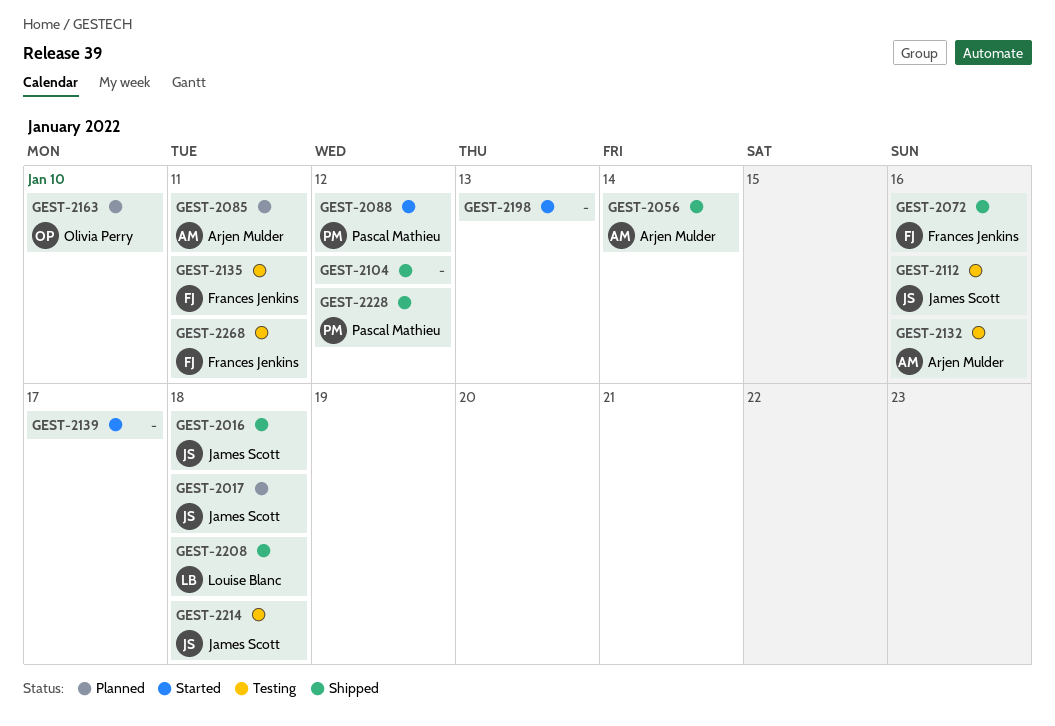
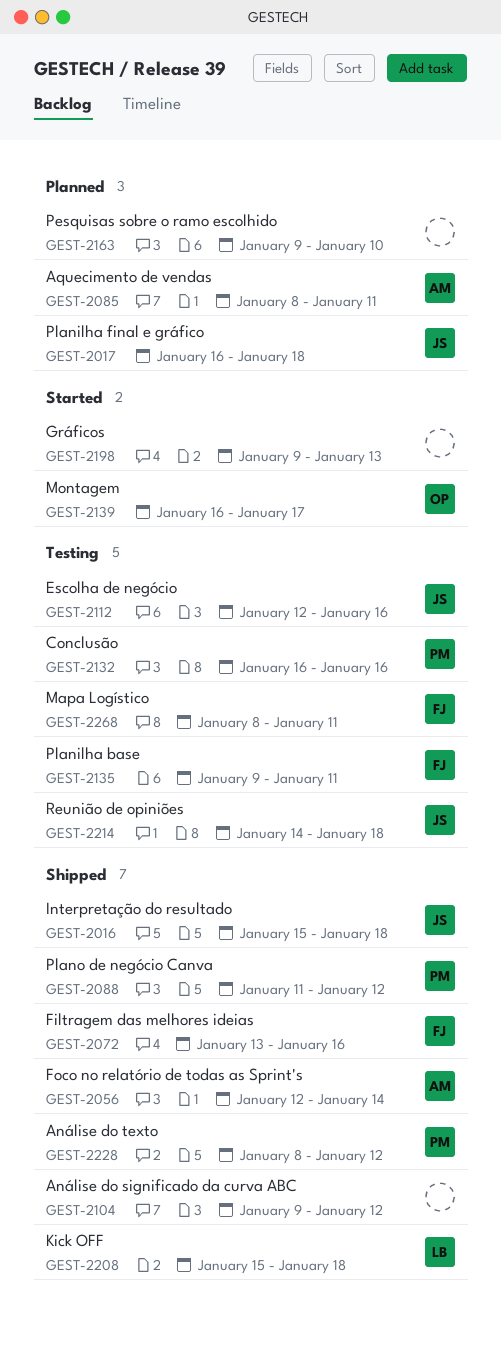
GEST-2088, status: Started -> Shipped
GEST-2132, owner: Arjen Mulder -> Pascal Mathieu
GEST-2139, owner: none -> Olivia Perry
GEST-2163, owner: Olivia Perry -> none

